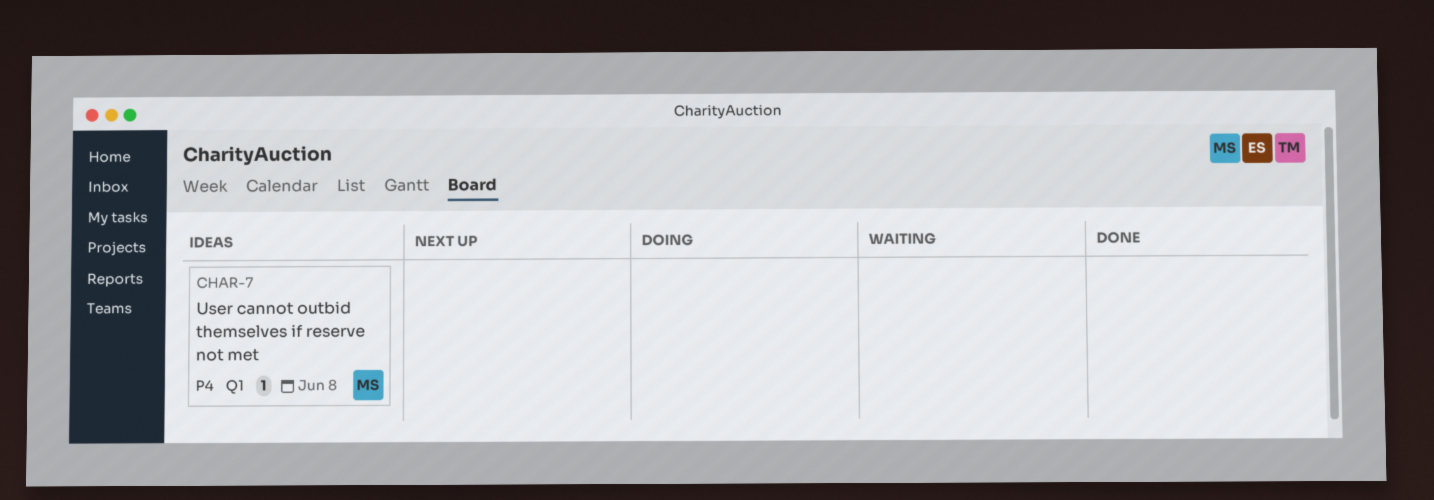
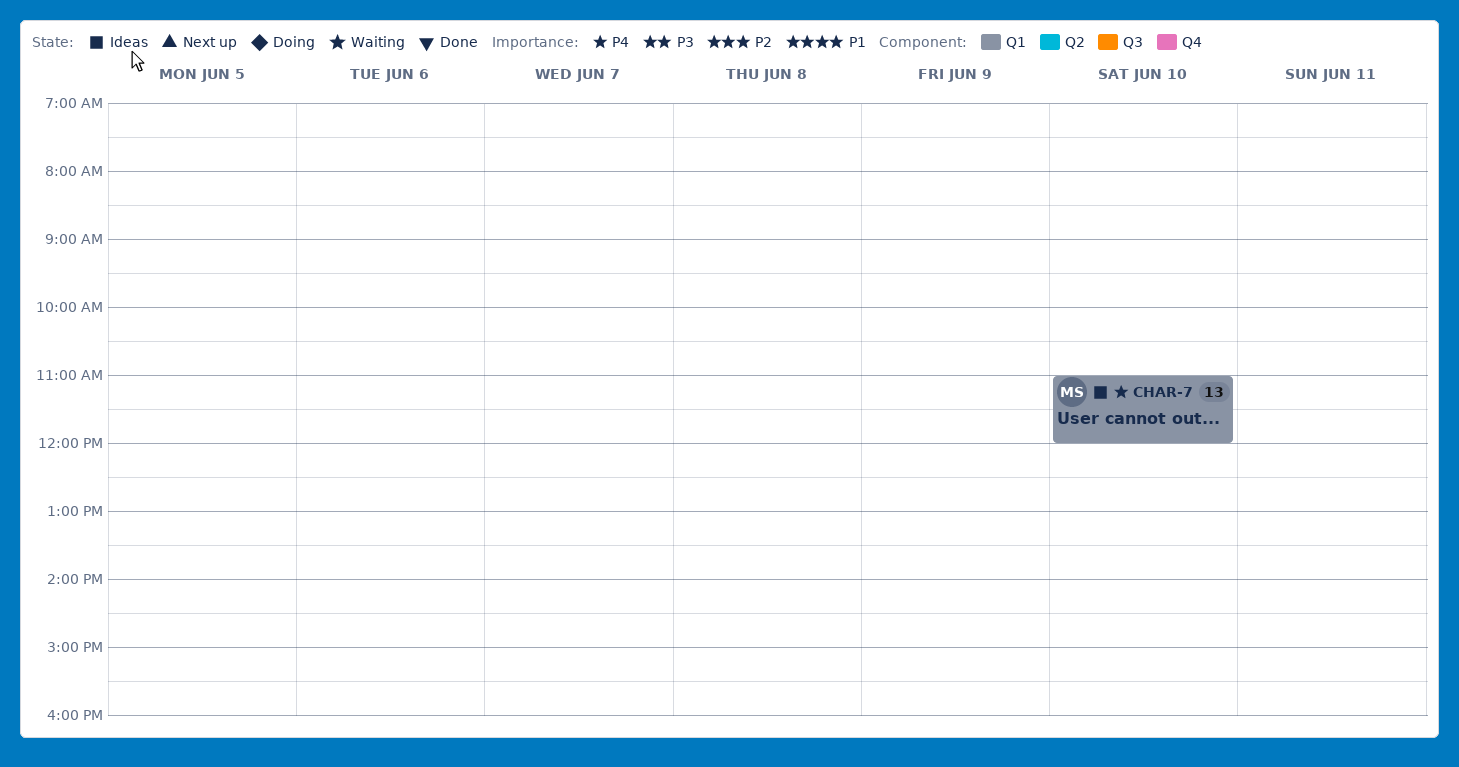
CHAR-7, estimate: 1 -> 13
CHAR-7, day: Jun 8 -> Jun 10

